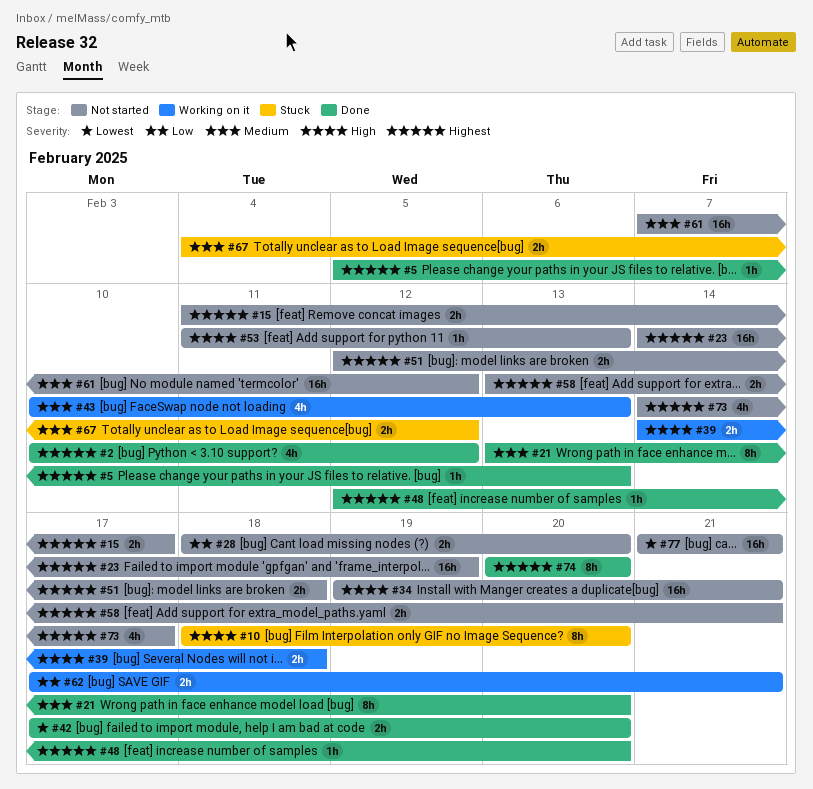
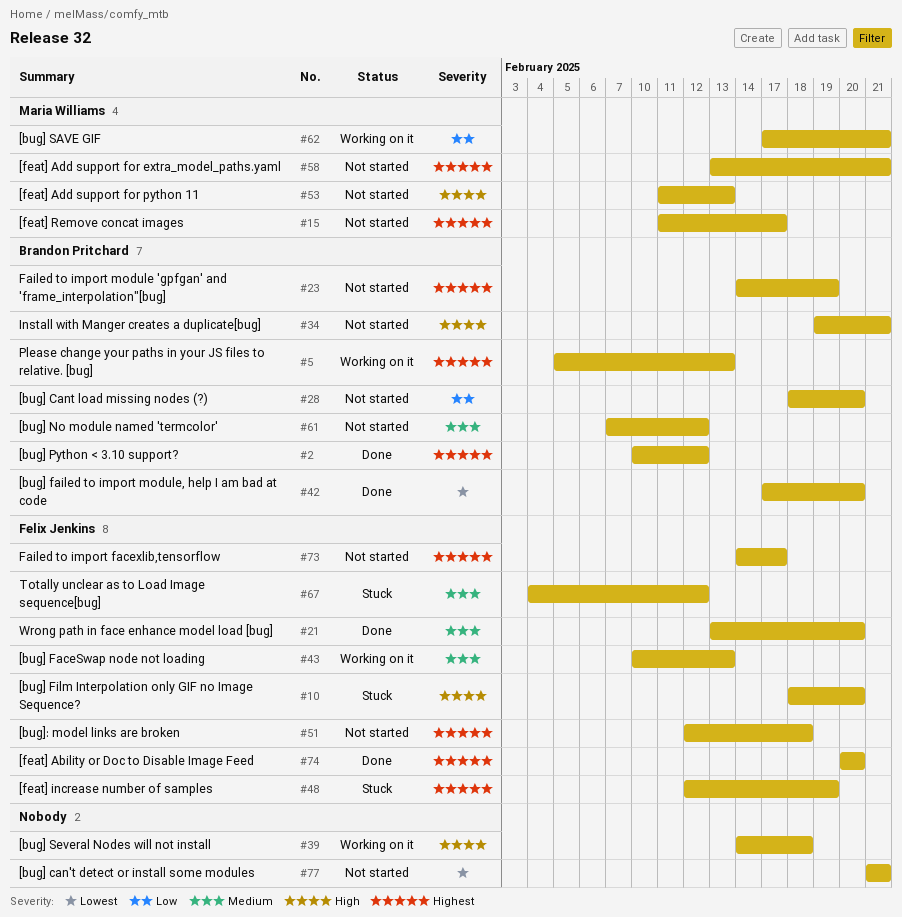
#5, status: Done -> Working on it
#48, status: Done -> Stuck
#48, due: Feb 20 -> Feb 19

